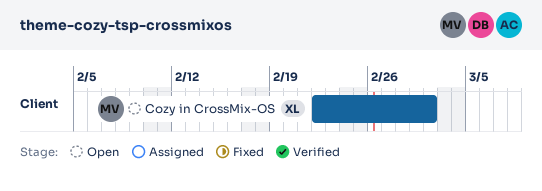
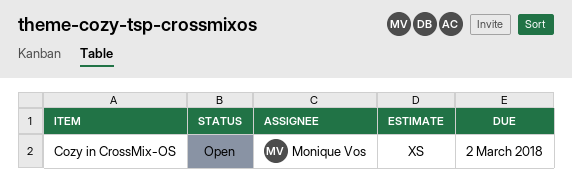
Cozy in CrossMix-OS, estimate: XL -> XS

